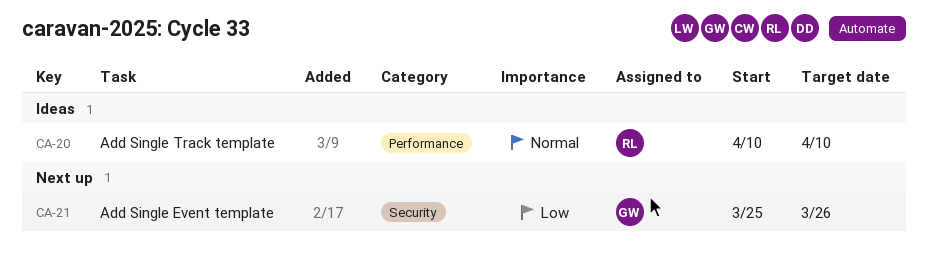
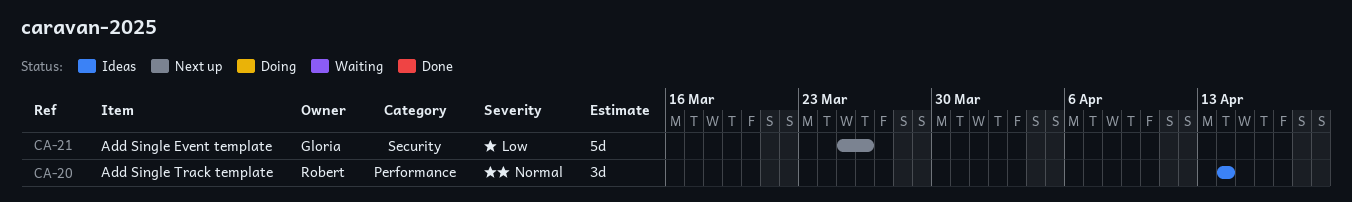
CA-20, start: Apr 10 -> Apr 14
CA-20, due: Apr 10 -> Apr 14

